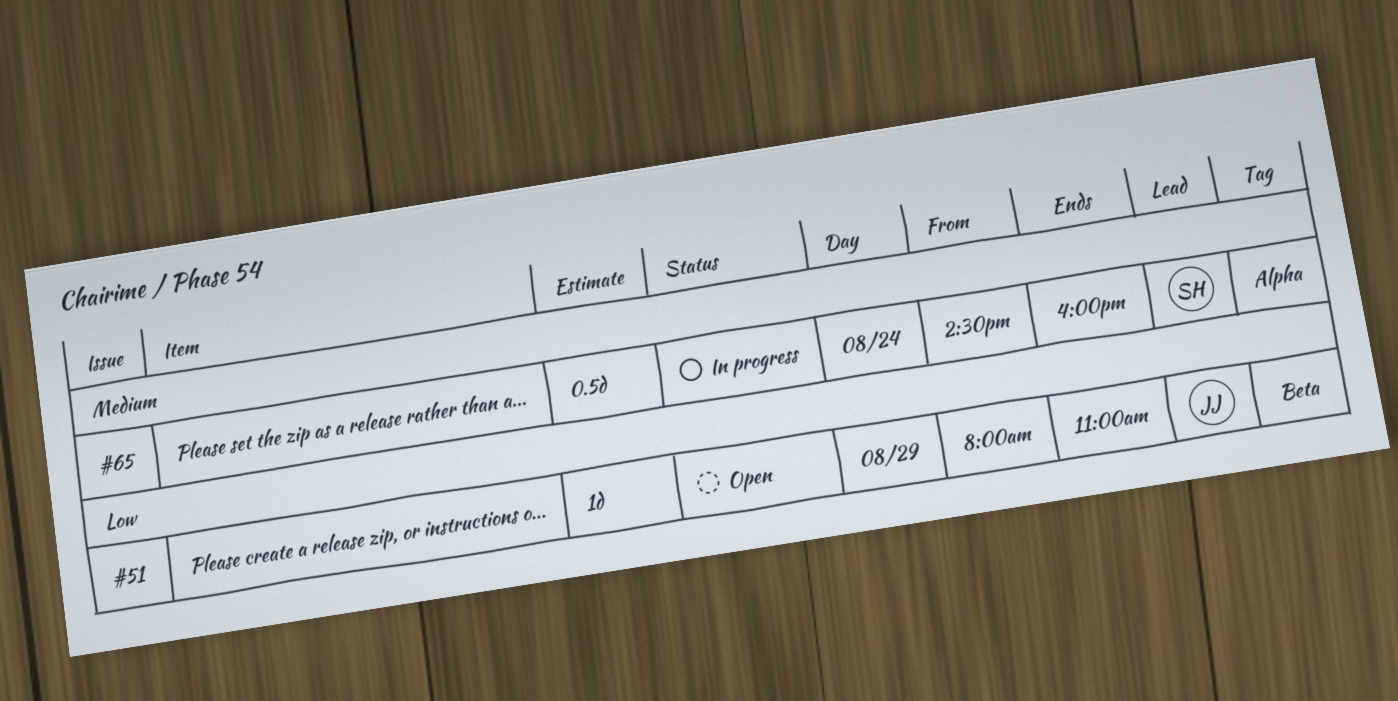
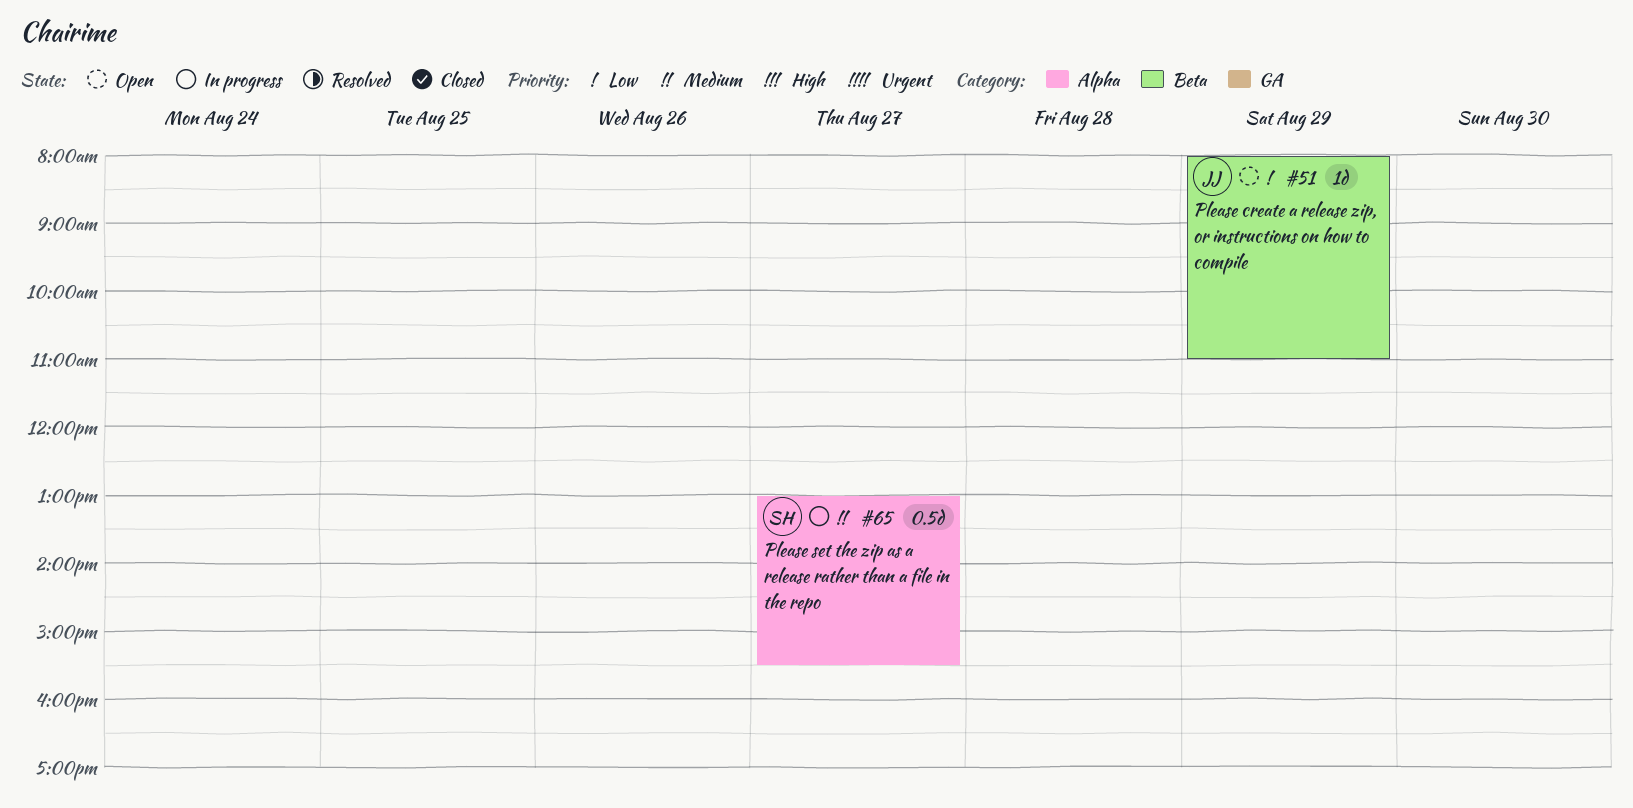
#65, day: Aug 24 -> Aug 27
#65, begins: 14:30 -> 13:00
#65, ends: 16:00 -> 15:30

